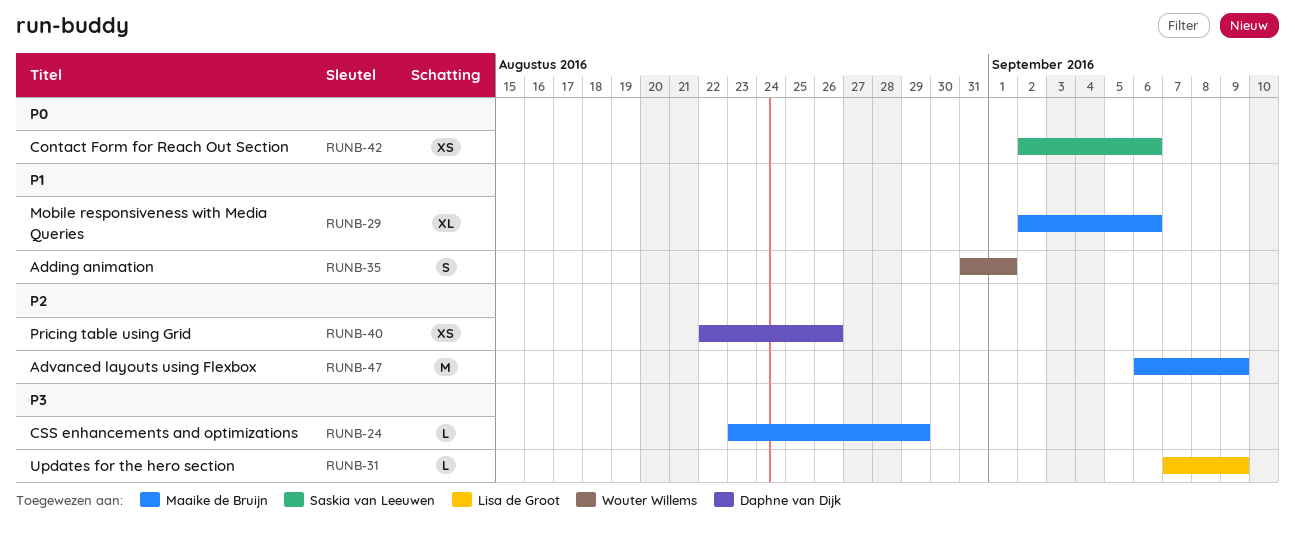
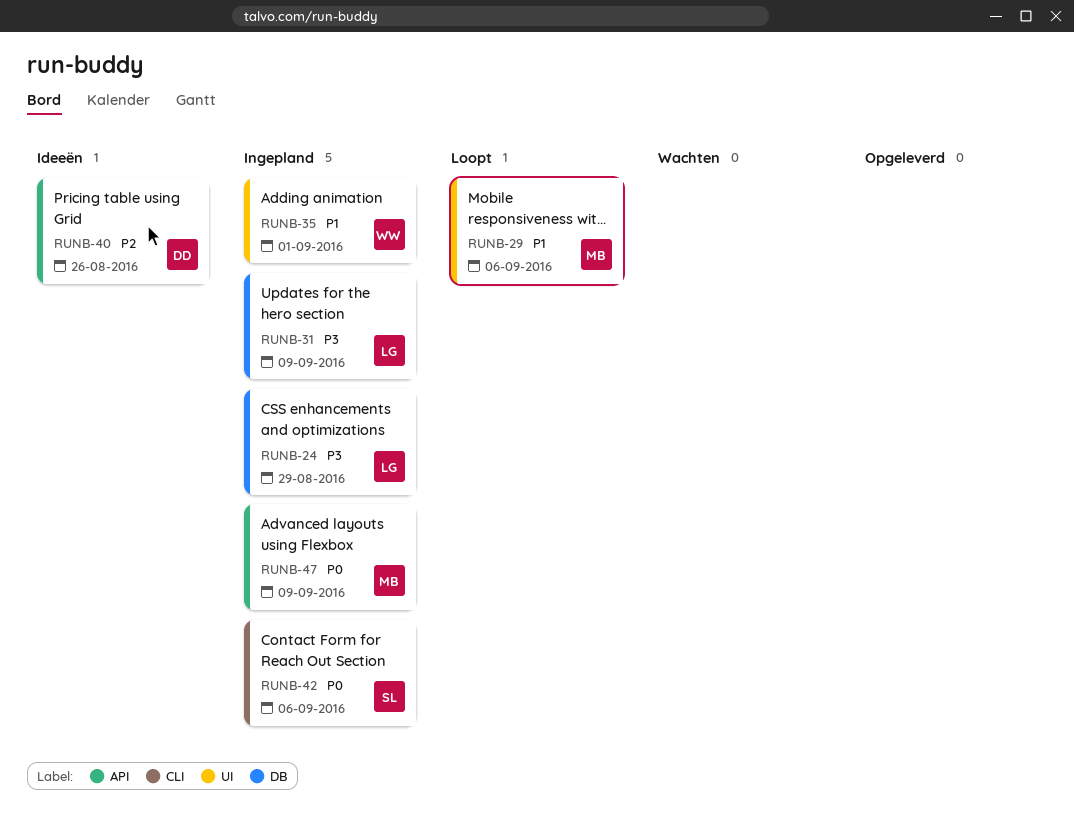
RUNB-24, owner: Maaike de Bruijn -> Lisa de Groot
RUNB-47, priority: P2 -> P0

